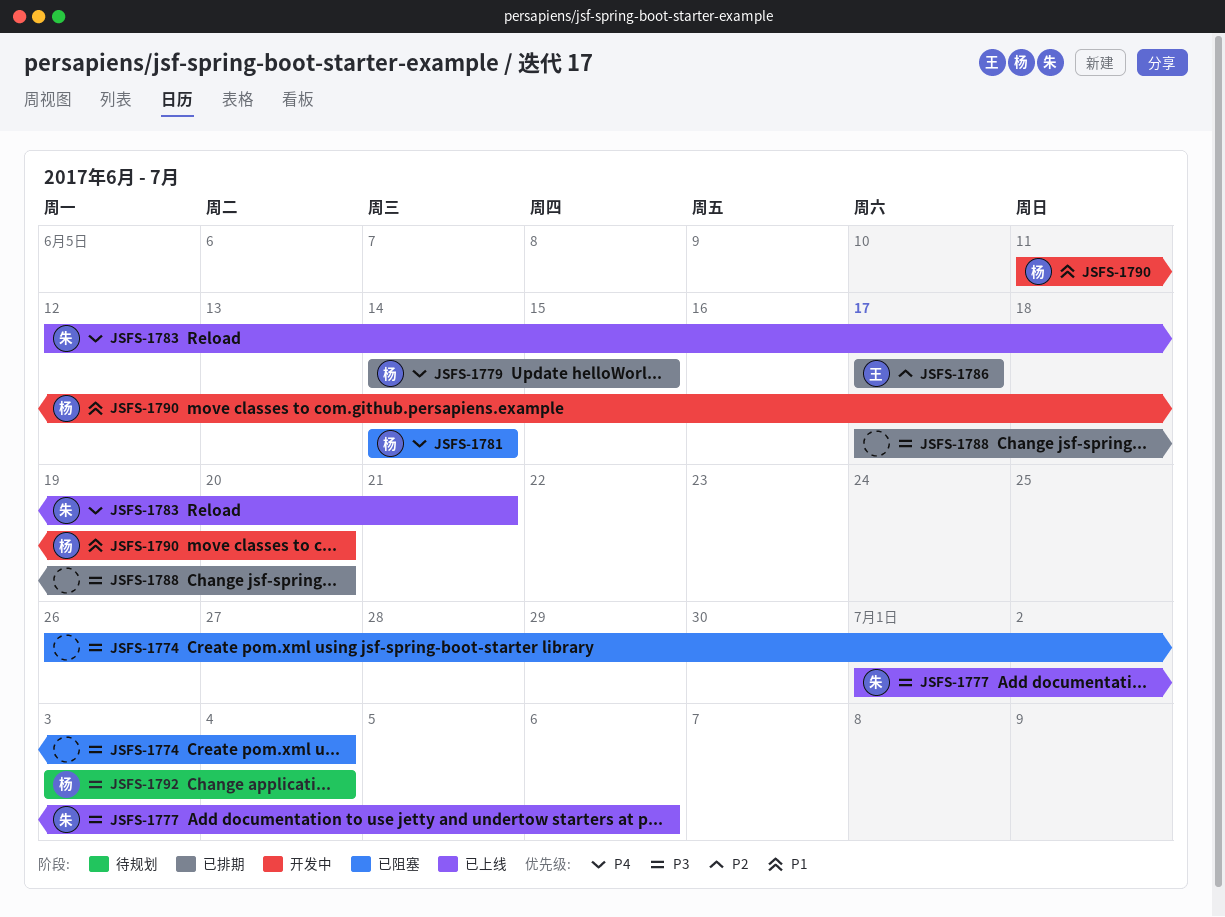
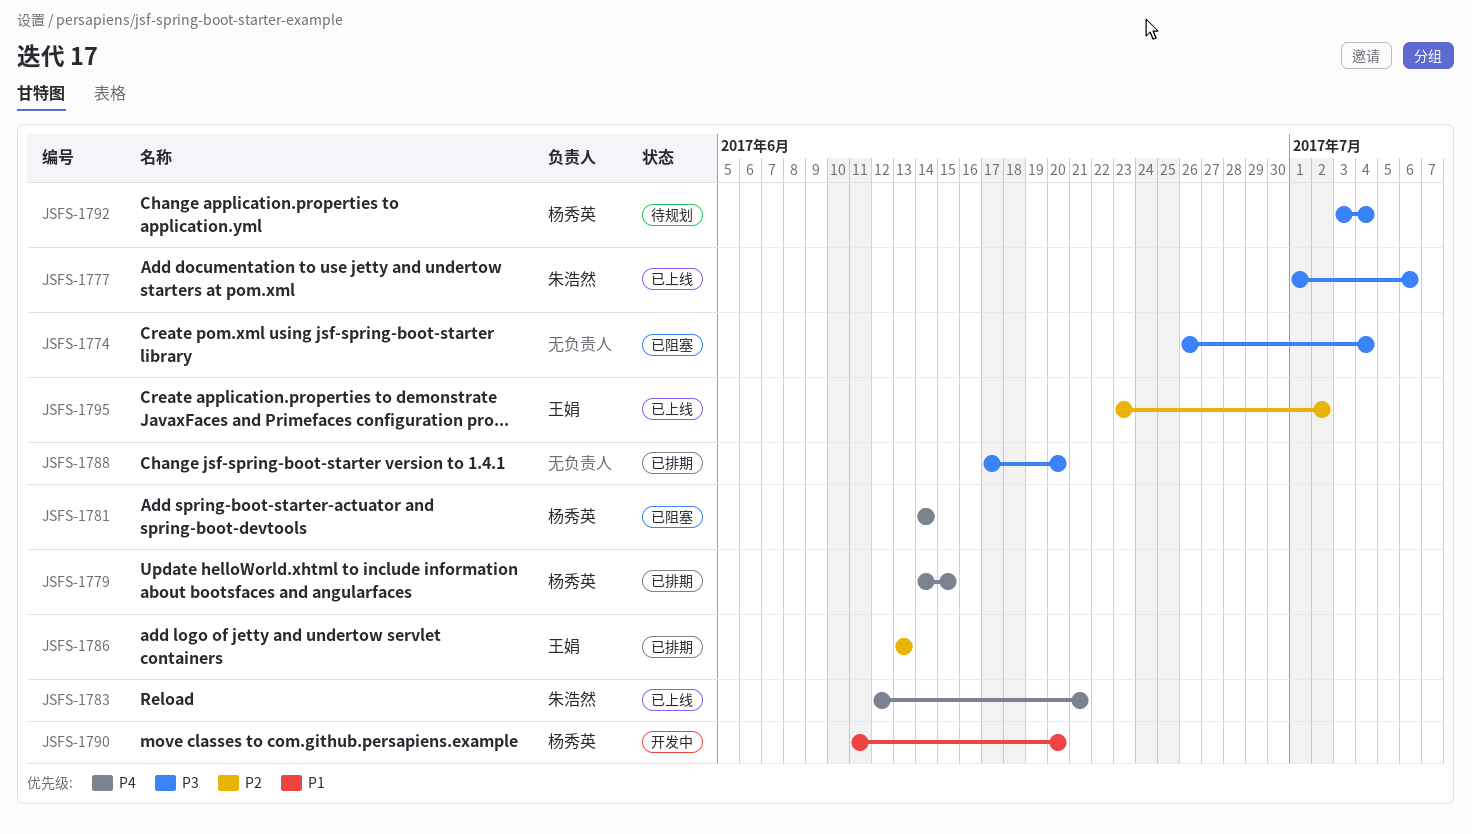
JSFS-1786, start: Jun 17 -> Jun 13
JSFS-1786, due: Jun 17 -> Jun 13
JSFS-1795: none -> present

